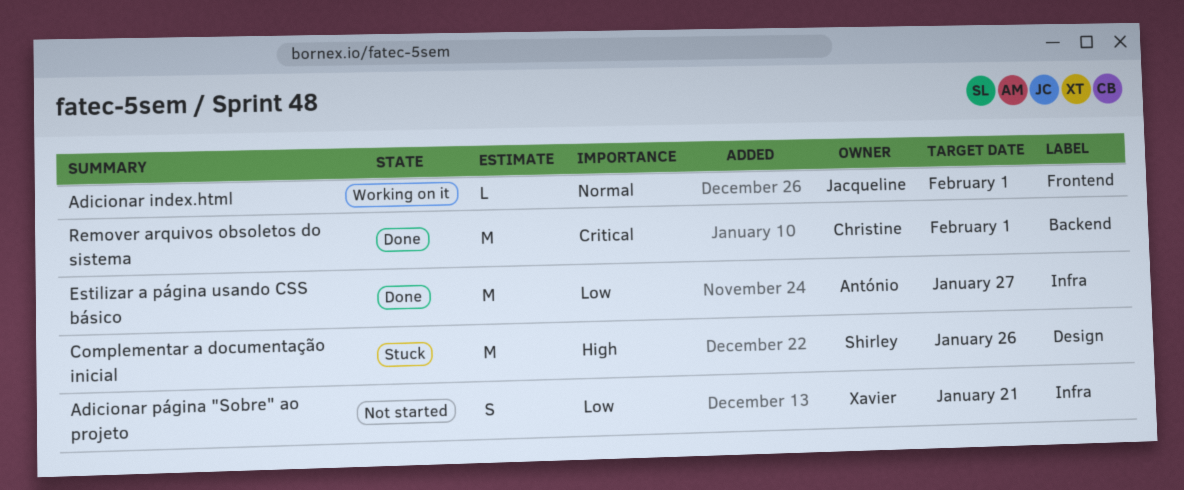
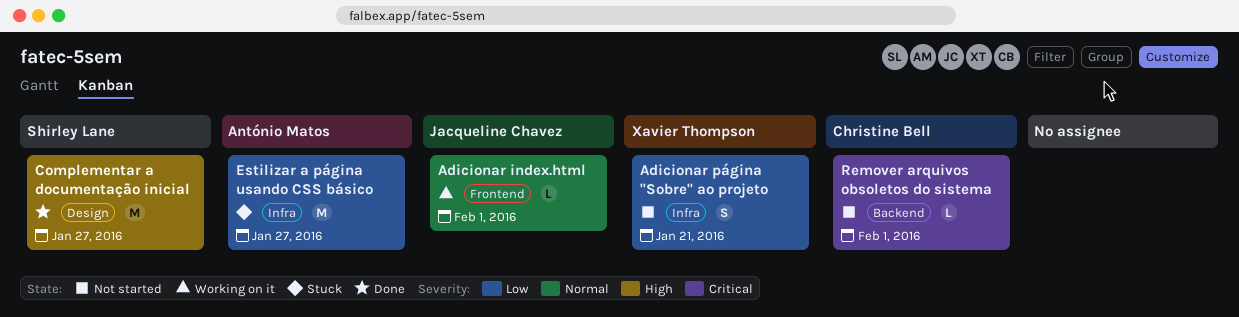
Complementar a documentação inicial, status: Stuck -> Done
Complementar a documentação inicial, due: Jan 26 -> Jan 27
Estilizar a página usando CSS básico, status: Done -> Stuck
Remover arquivos obsoletos do sistema, status: Done -> Not started
Remover arquivos obsoletos do sistema, estimate: M -> L

